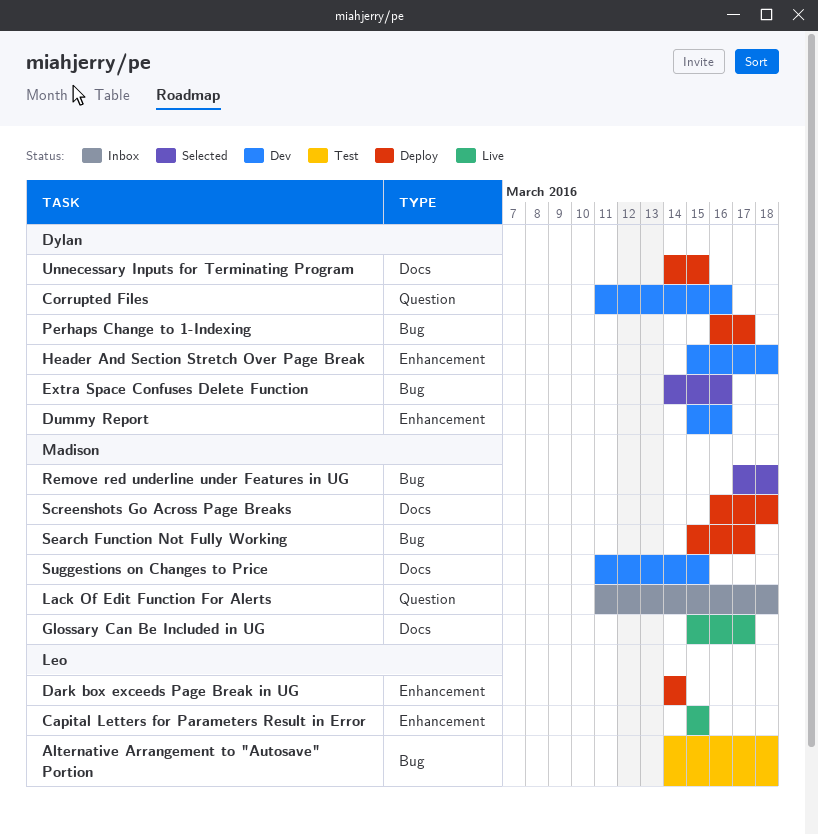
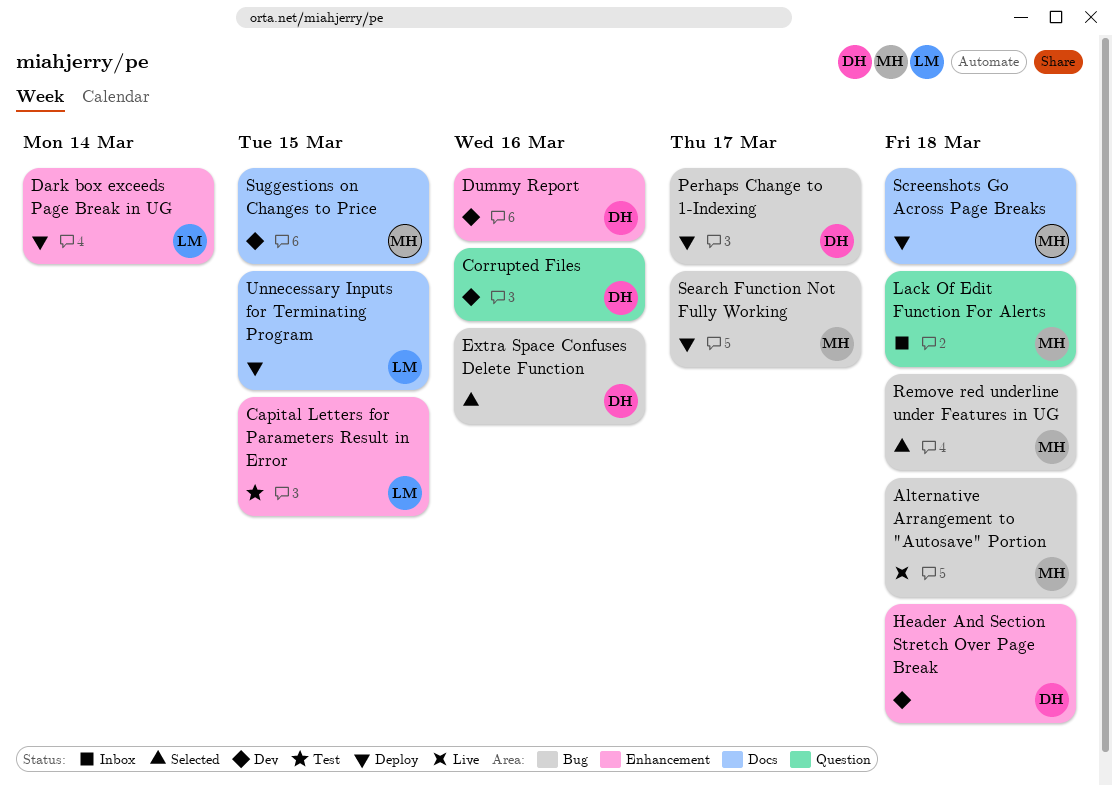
Alternative Arrangement to "Autosave" Portion, status: Test -> Live
Alternative Arrangement to "Autosave" Portion, owner: Leo -> Madison
Capital Letters for Parameters Result in Error, status: Live -> Test
Glossary Can Be Included in UG: present -> none
Unnecessary Inputs for Terminating Program, owner: Dylan -> Leo

